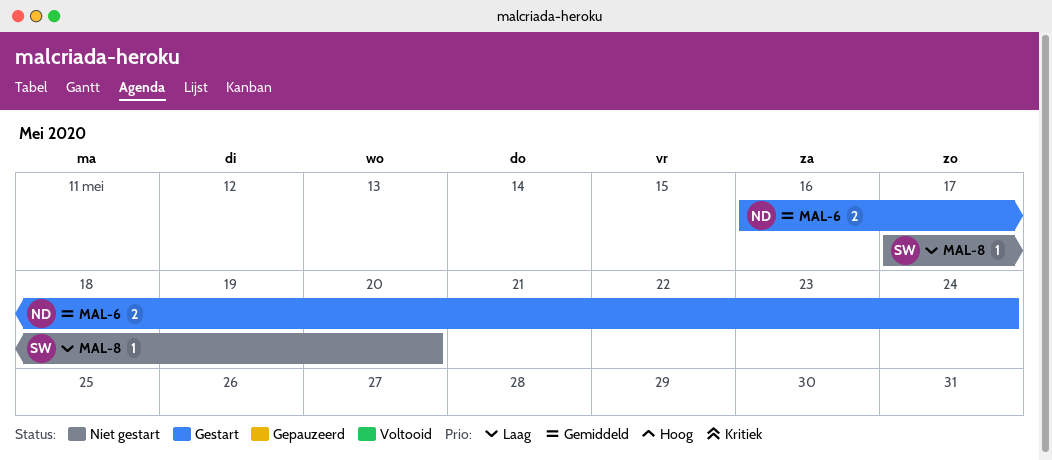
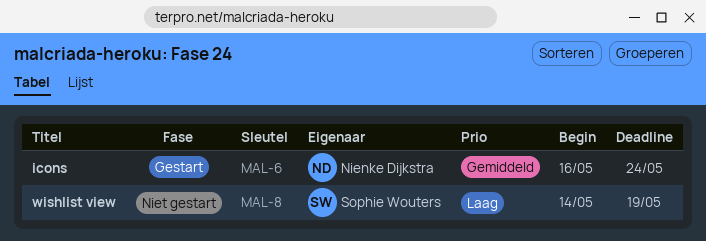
MAL-8, start: May 17 -> May 14
MAL-8, due: May 20 -> May 19

